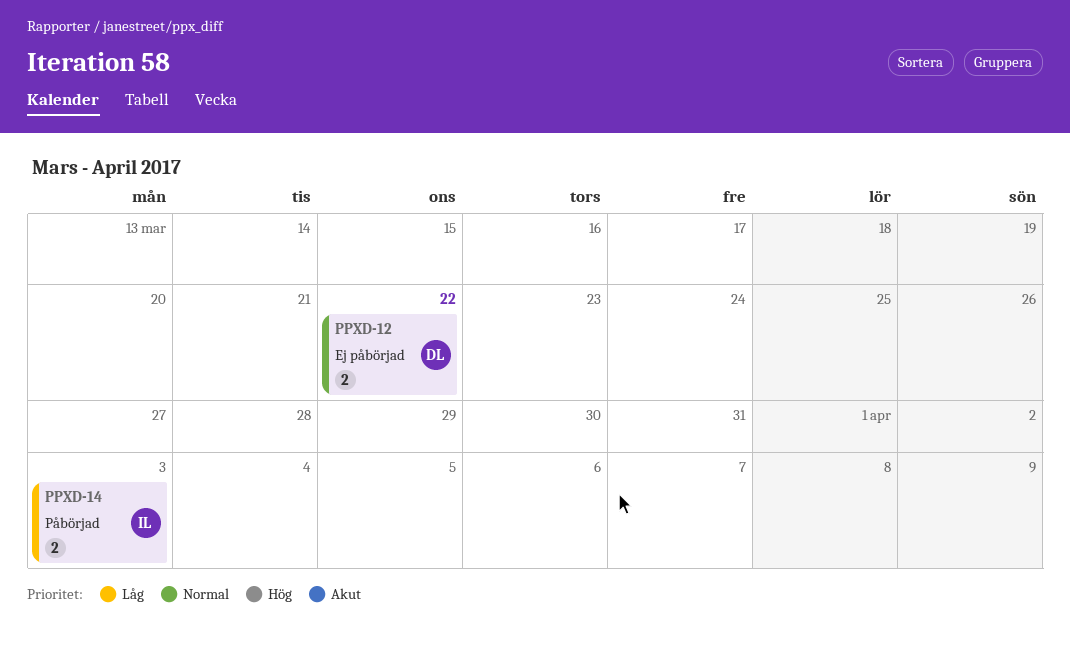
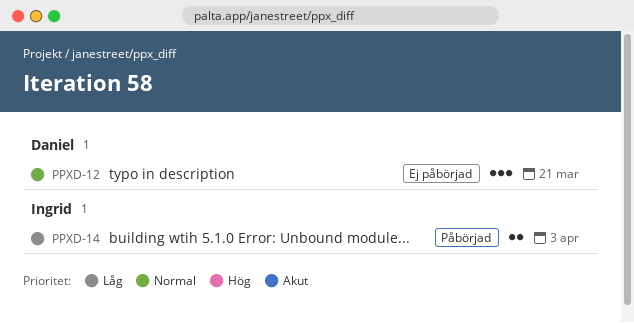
PPXD-12, estimate: 2 -> 3
PPXD-12, due: Mar 22 -> Mar 21

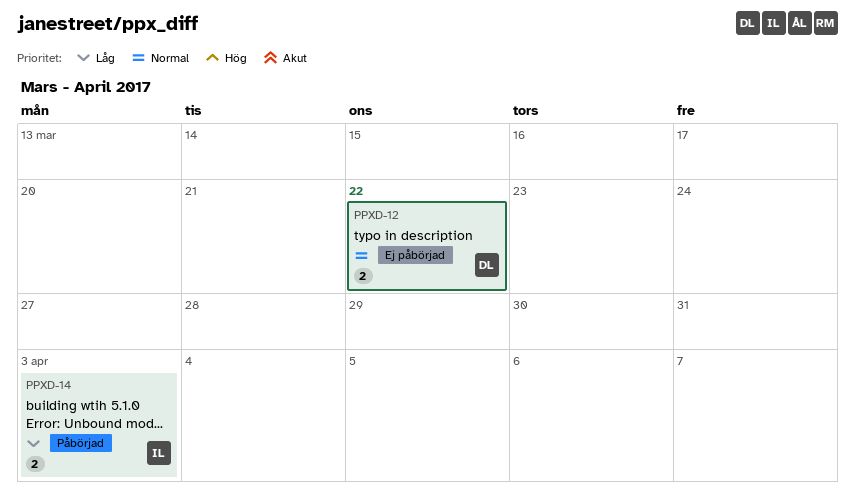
PPXD-12, estimate: 3 -> 2
PPXD-12, due: Mar 21 -> Mar 22

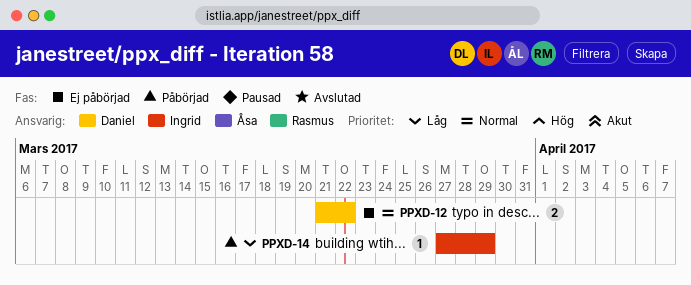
PPXD-14, estimate: 2 -> 1
PPXD-14, due: Apr 3 -> Mar 29

